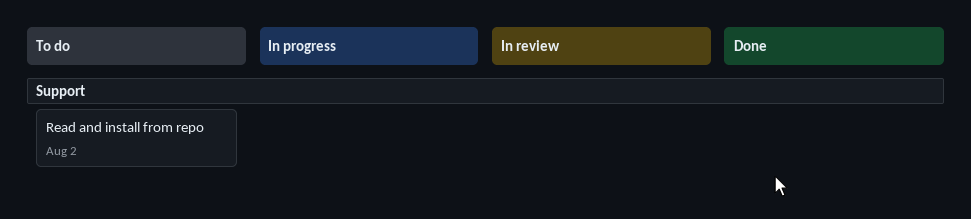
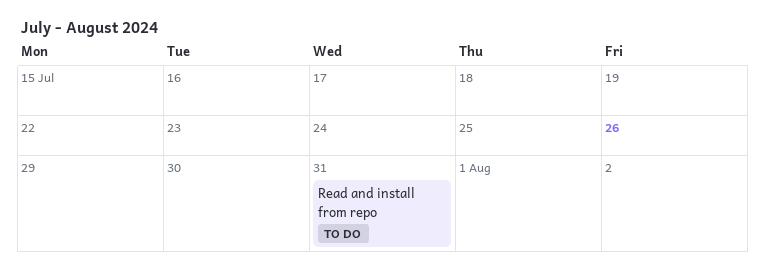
Read and install from repo, due: Aug 2 -> Jul 31

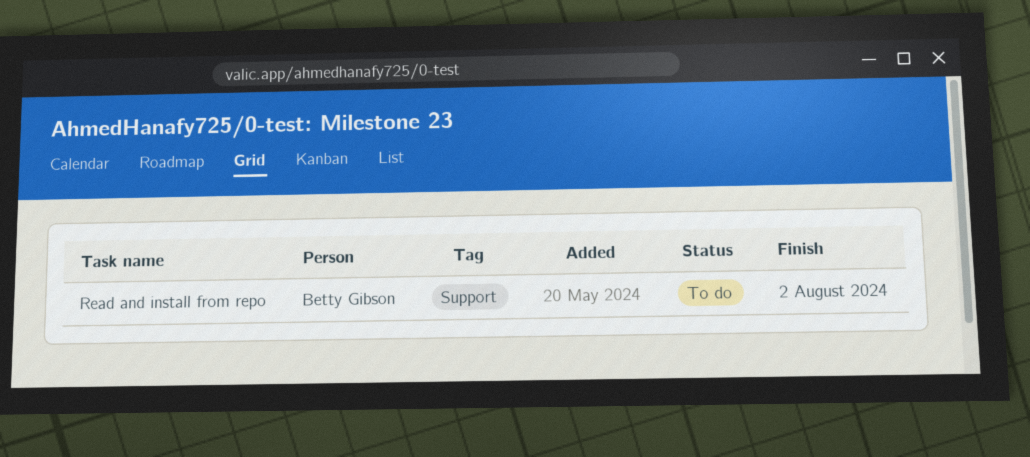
Read and install from repo, due: Jul 31 -> Aug 2

